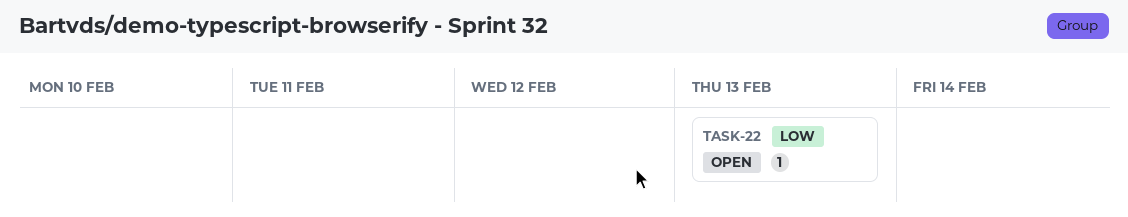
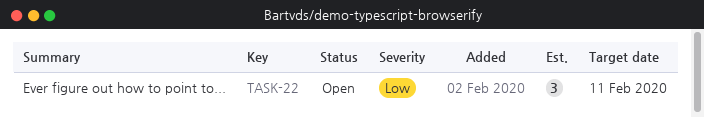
TASK-22, estimate: 1 -> 3
TASK-22, due: Feb 13 -> Feb 11

